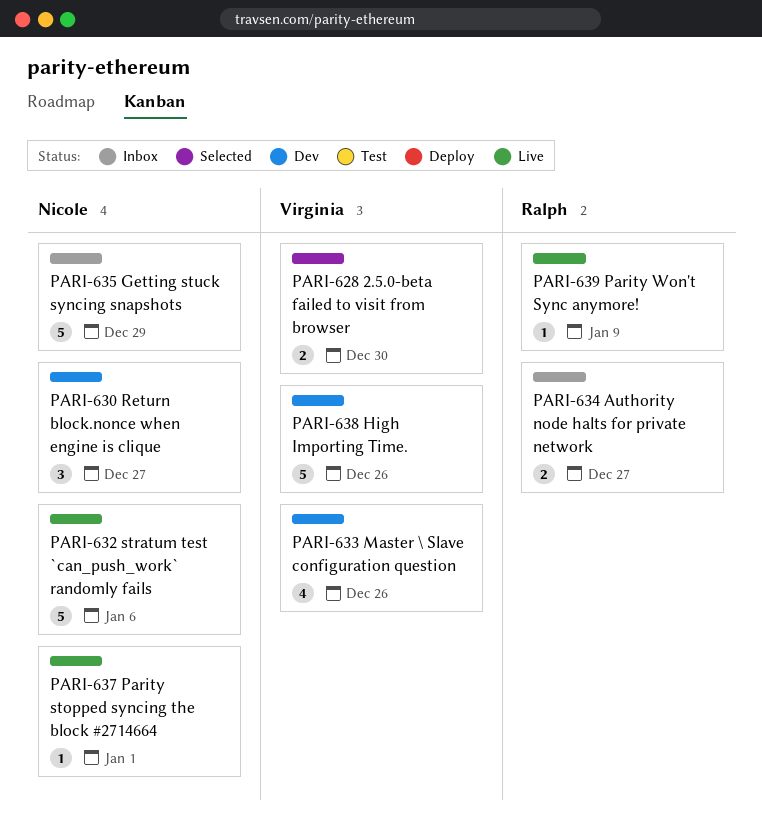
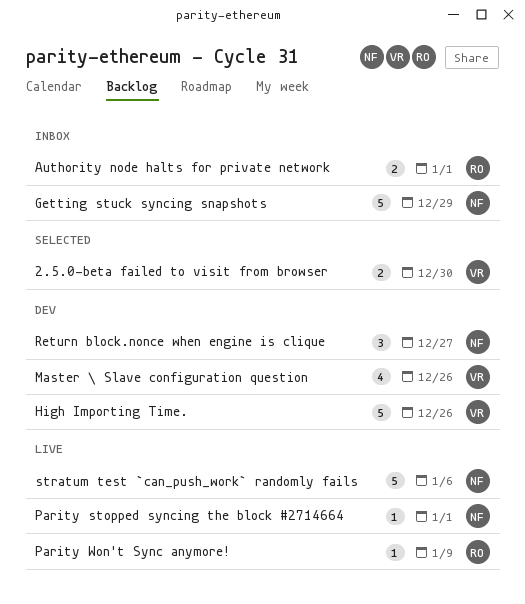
Authority node halts for private network, due: Dec 27 -> Jan 1

